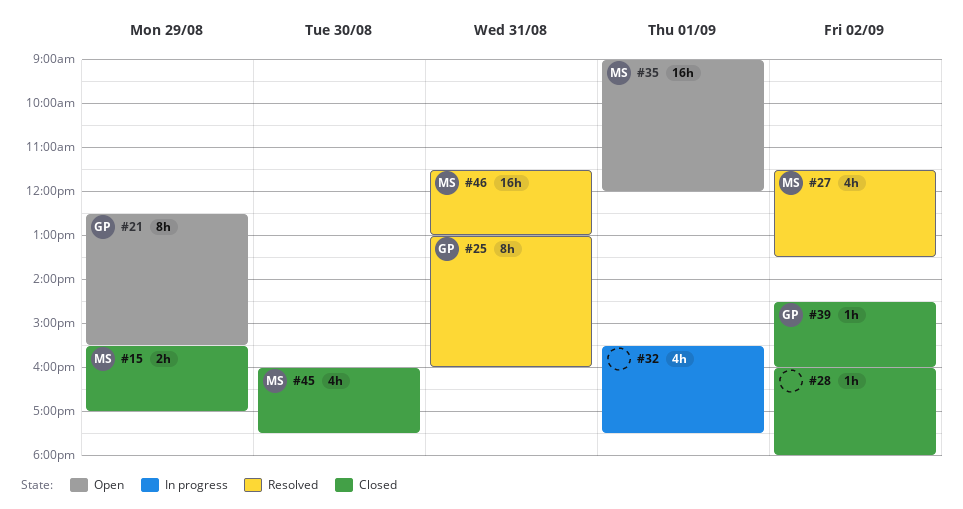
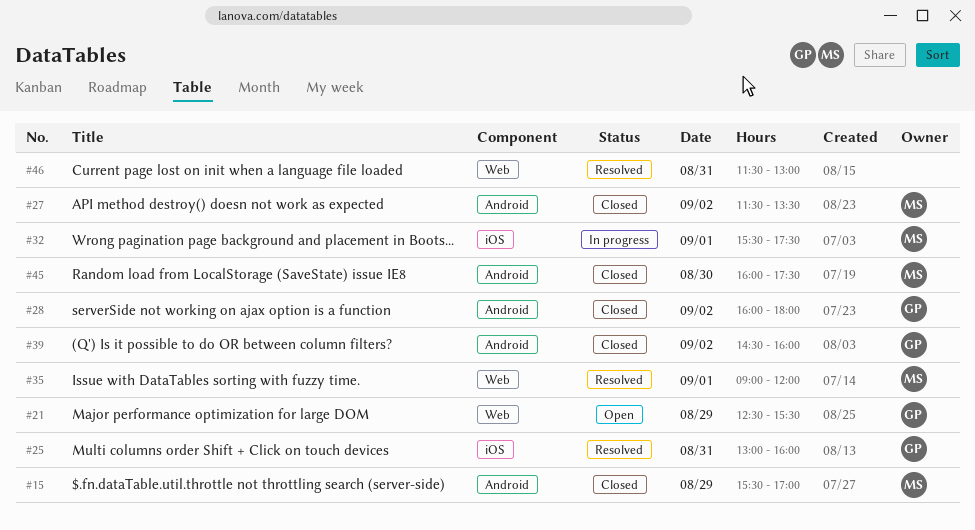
#27, status: Resolved -> Closed
#28, owner: none -> GP
#32, owner: none -> MS
#35, status: Open -> Resolved
#46, owner: MS -> none

